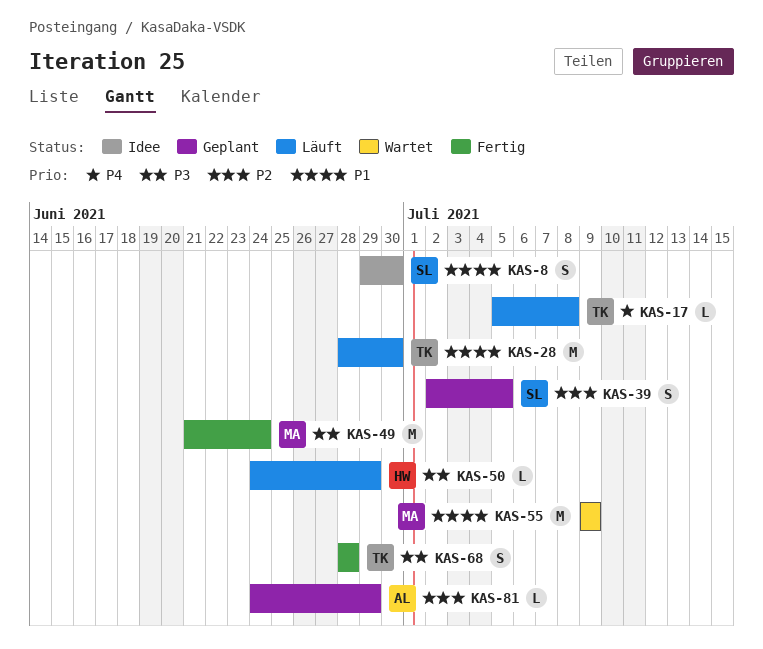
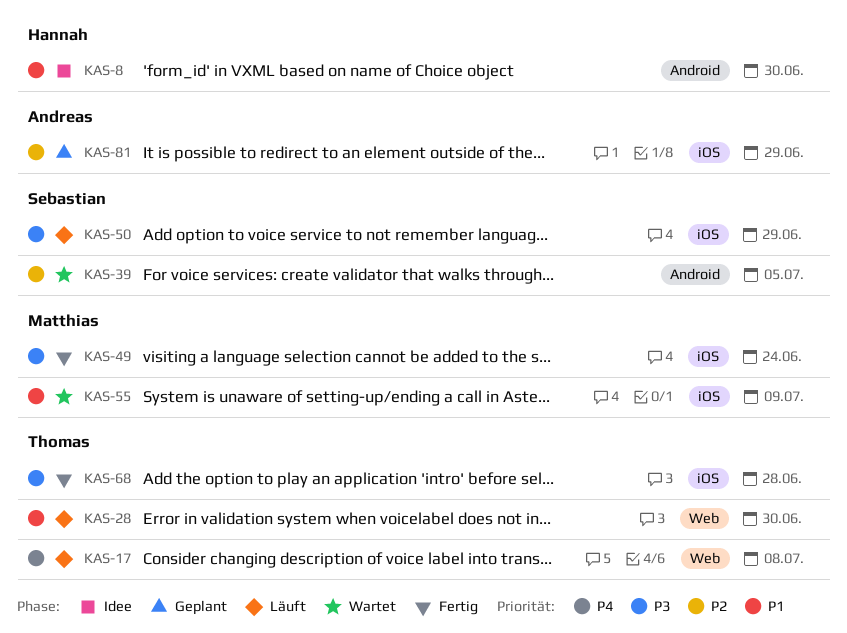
KAS-8, owner: Sebastian -> Hannah
KAS-39, status: Geplant -> Wartet
KAS-50, owner: Hannah -> Sebastian

